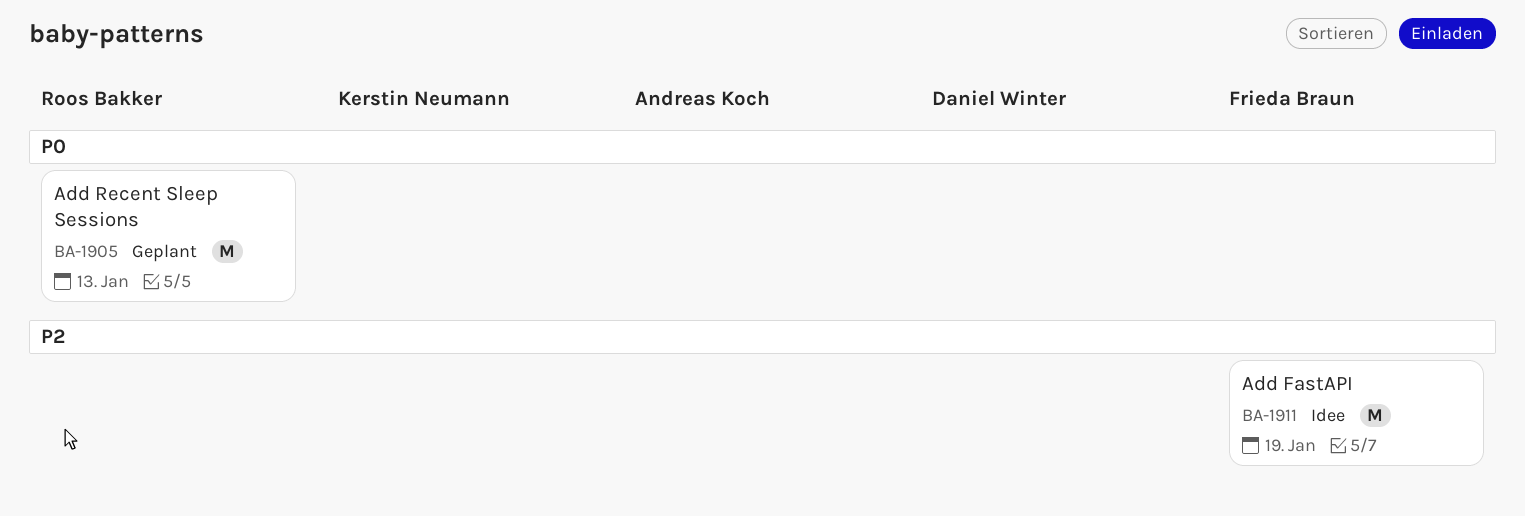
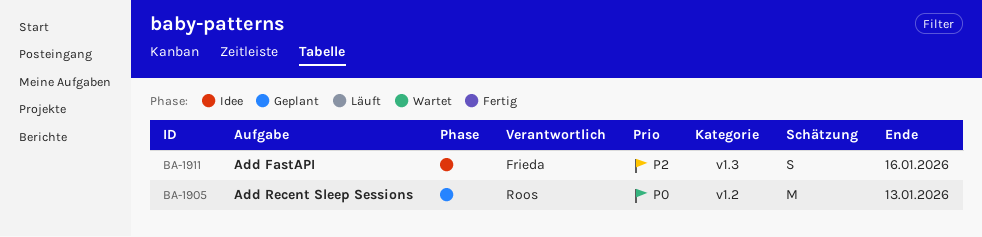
BA-1911, estimate: M -> S
BA-1911, due: Jan 19 -> Jan 16

